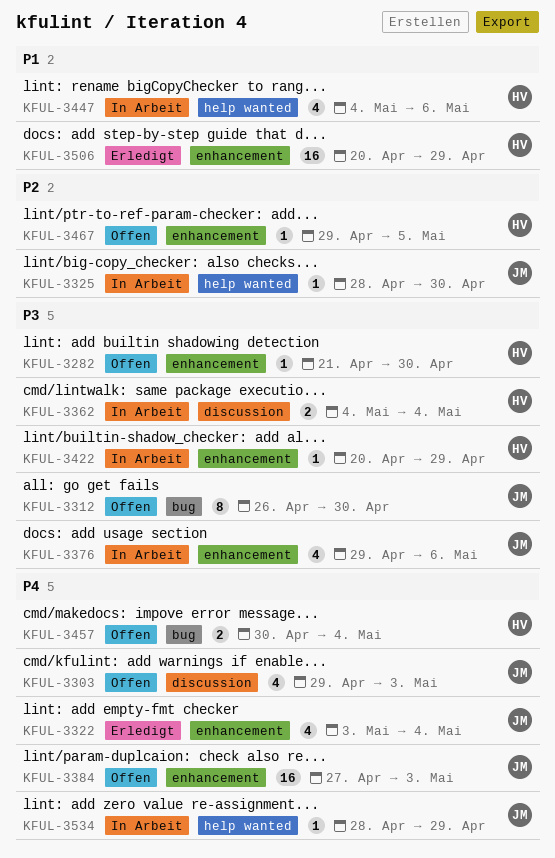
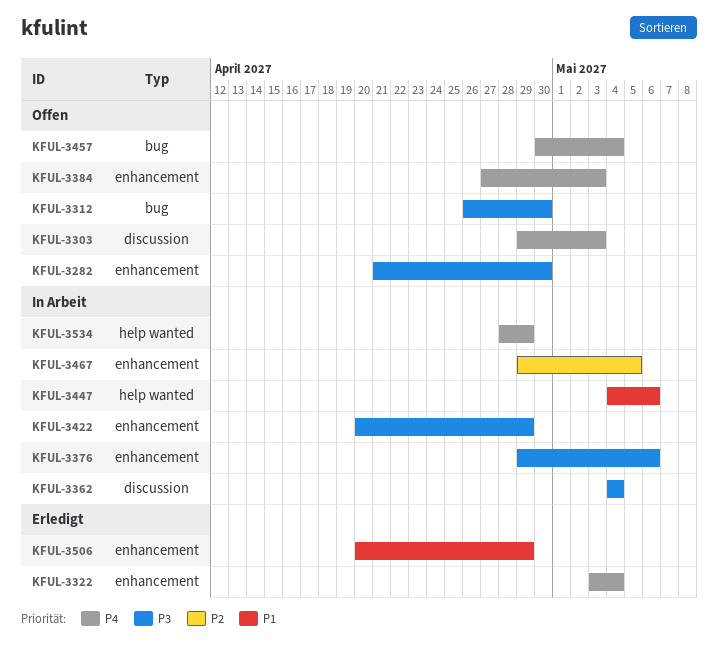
KFUL-3325: present -> none
KFUL-3467, status: Offen -> In Arbeit

